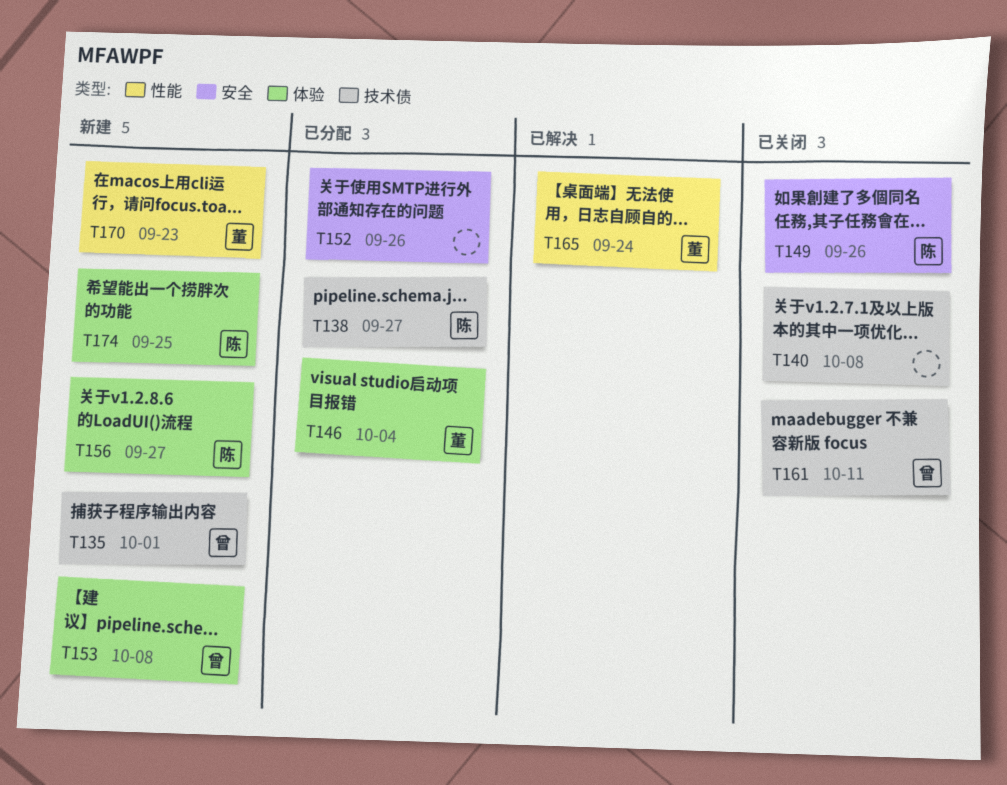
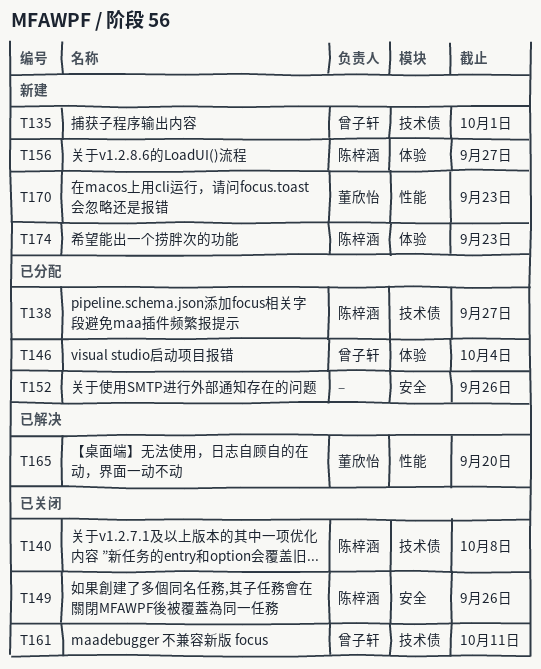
T140, owner: none -> 陈梓涵
T146, owner: 董欣怡 -> 曾子轩
T153: present -> none
T165, due: Sep 24 -> Sep 20
T174, due: Sep 25 -> Sep 23

